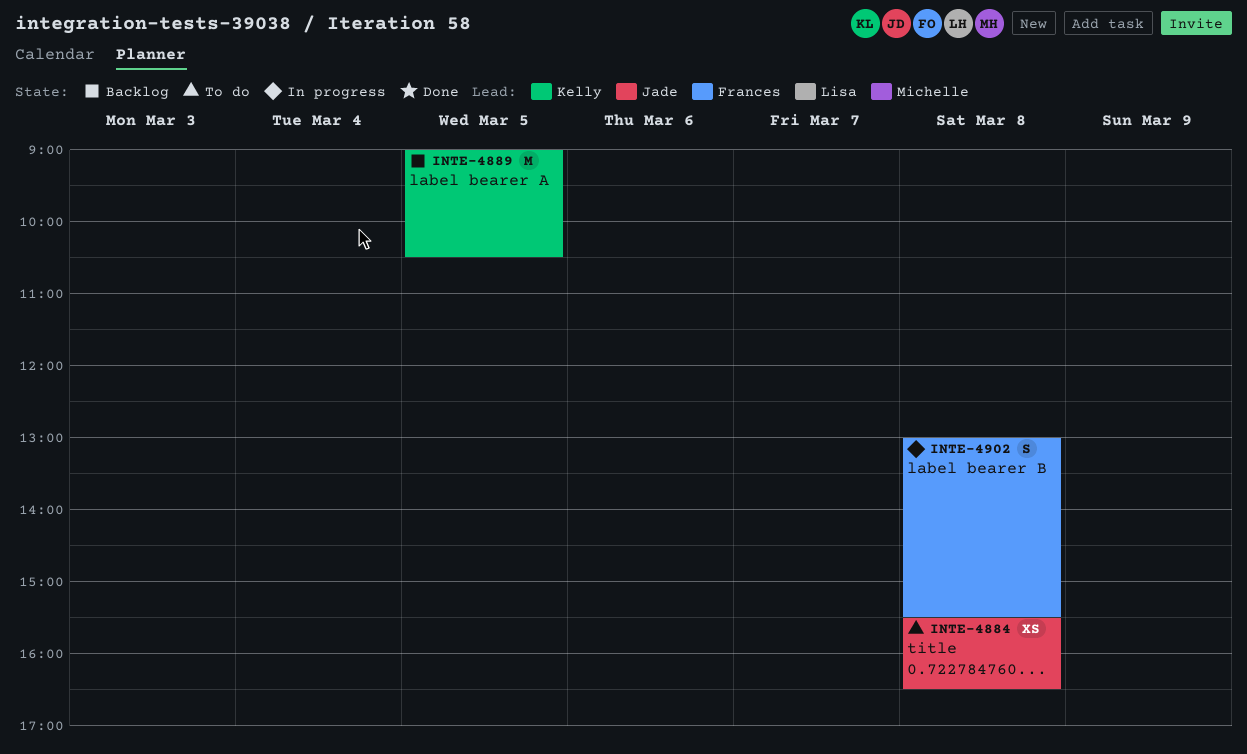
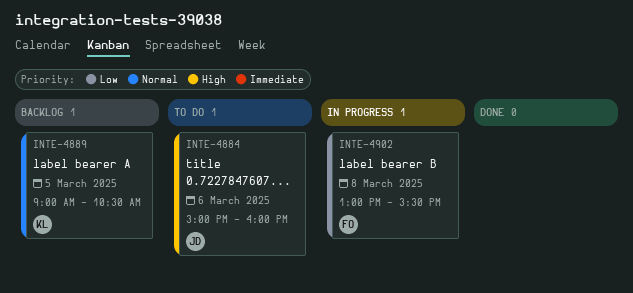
INTE-4884, day: Mar 8 -> Mar 6
INTE-4884, begins: 15:30 -> 15:00
INTE-4884, ends: 16:30 -> 16:00

